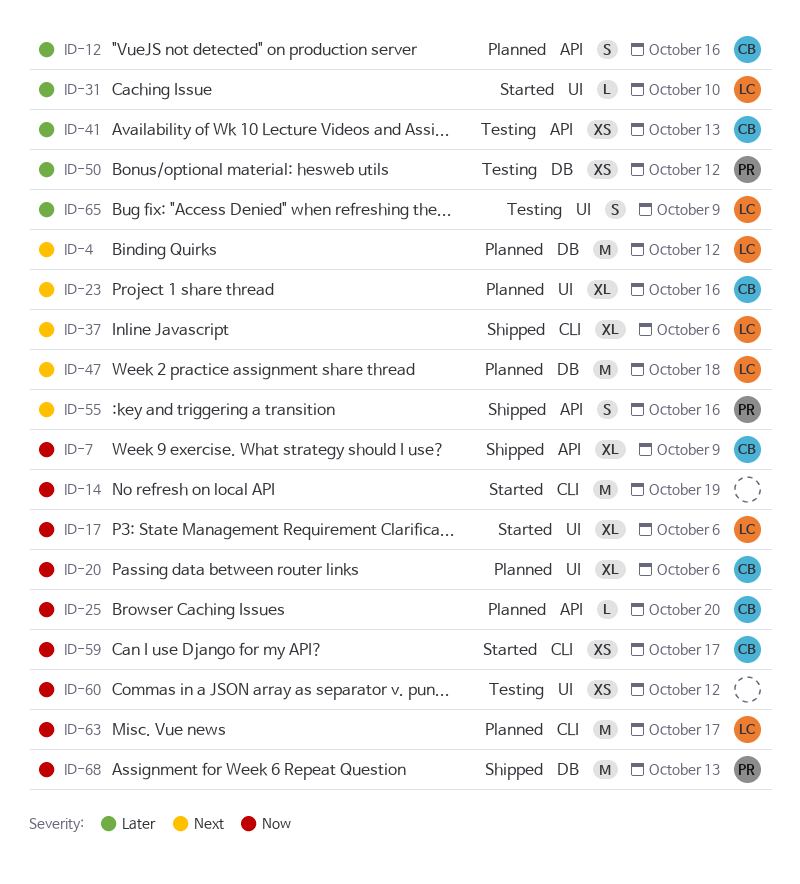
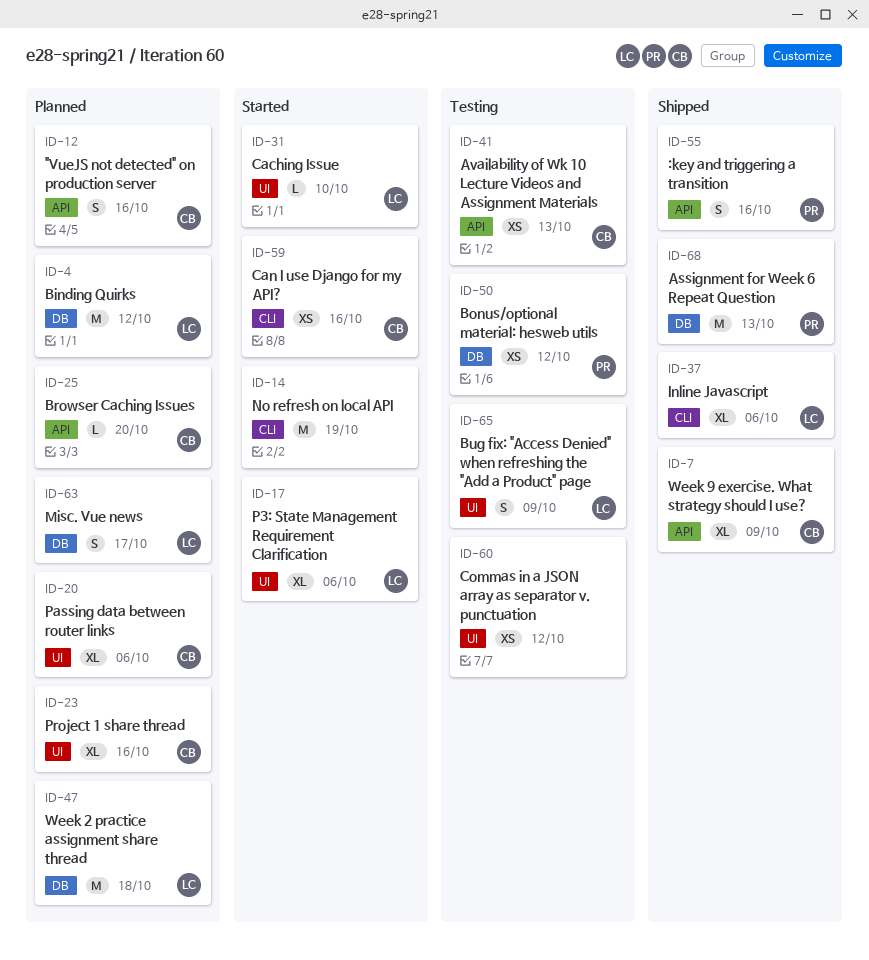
ID-59, due: Oct 17 -> Oct 16
ID-63, label: CLI -> DB
ID-63, estimate: M -> S

